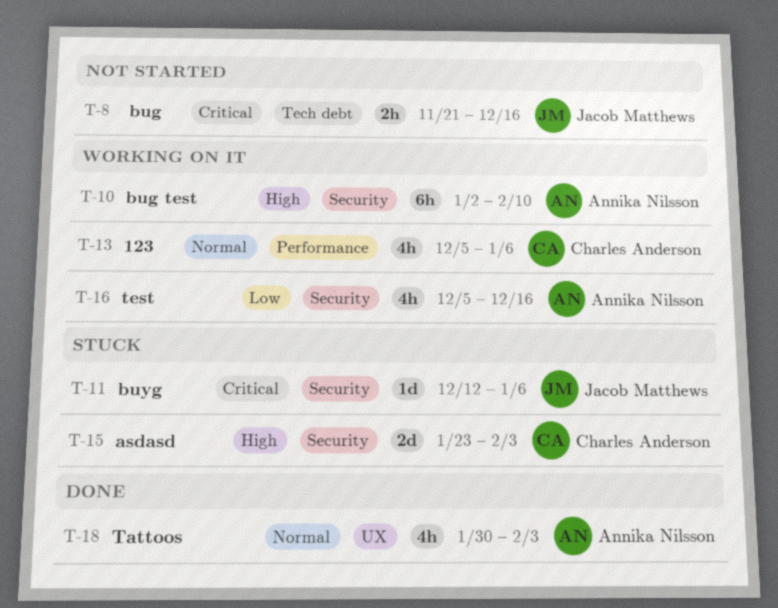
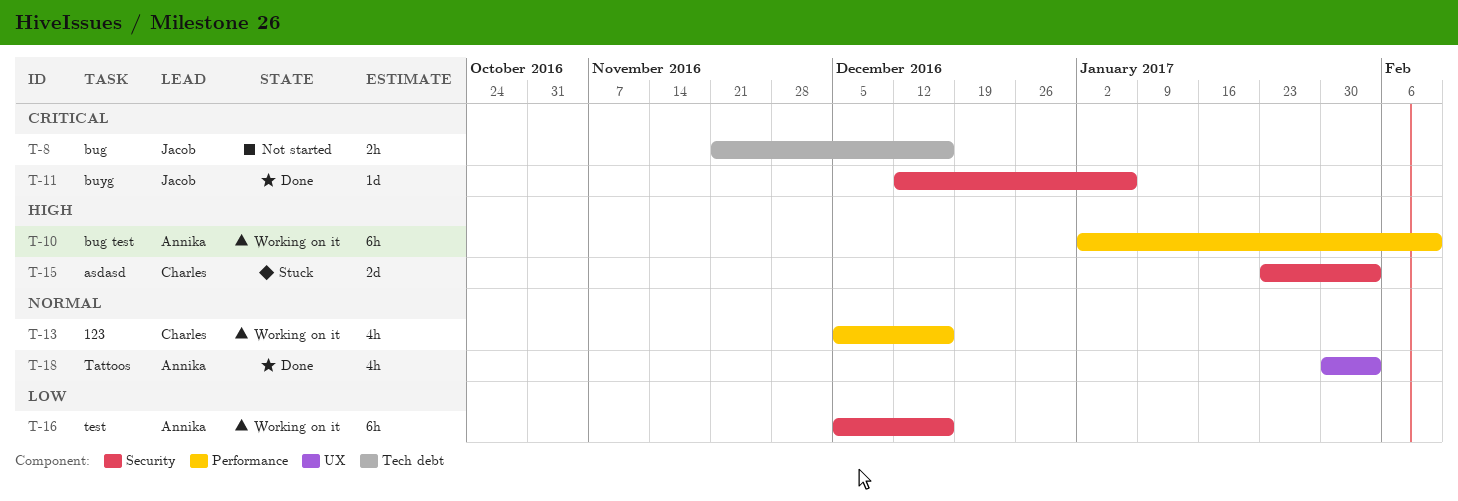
T-10, label: Security -> Performance
T-11, status: Stuck -> Done
T-13, due: Jan 6 -> Dec 16
T-16, estimate: 4h -> 6h

